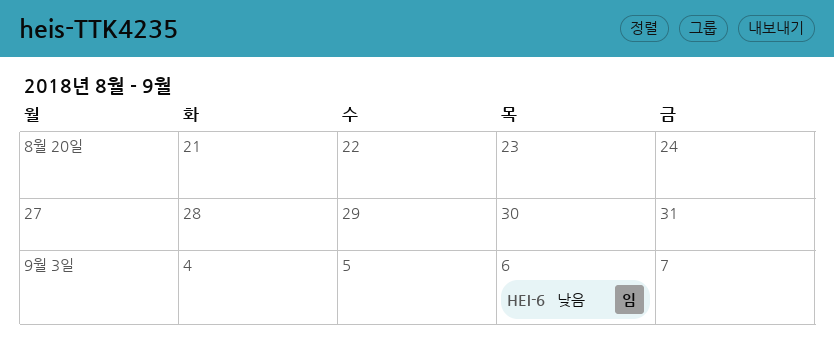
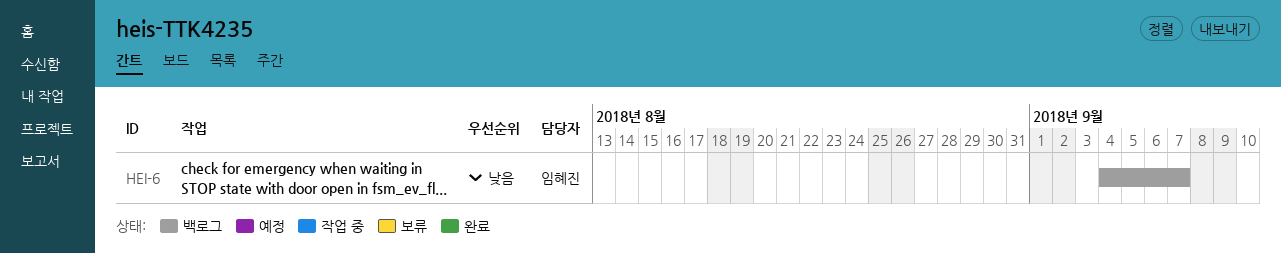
HEI-6, due: Sep 6 -> Sep 7

